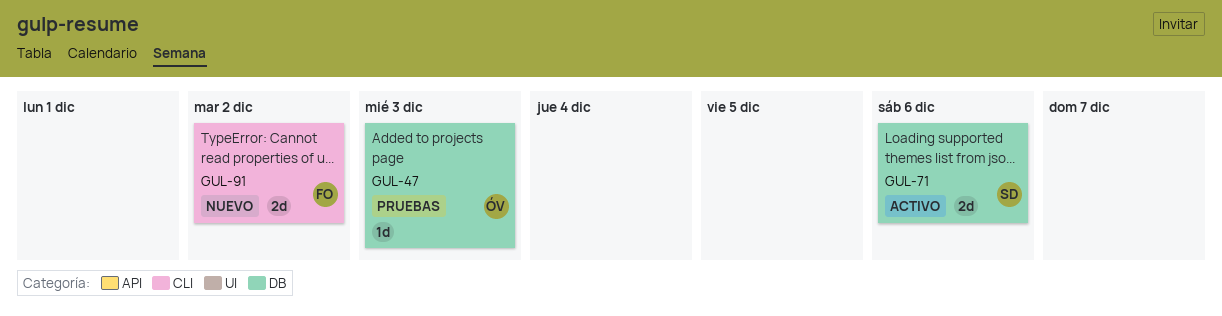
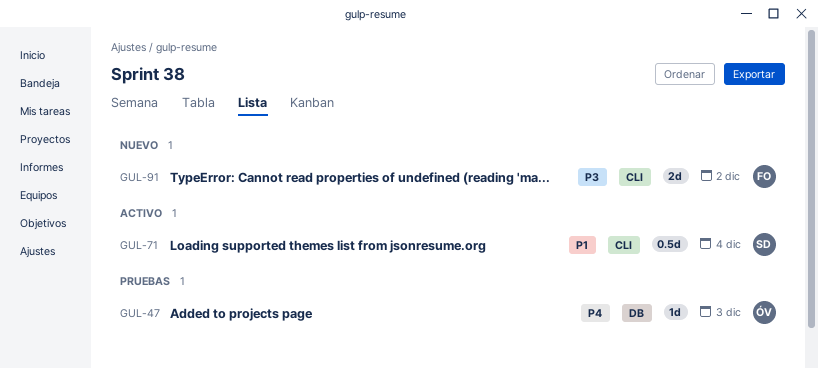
GUL-71, label: DB -> CLI
GUL-71, estimate: 2d -> 0.5d
GUL-71, due: Dec 6 -> Dec 4

